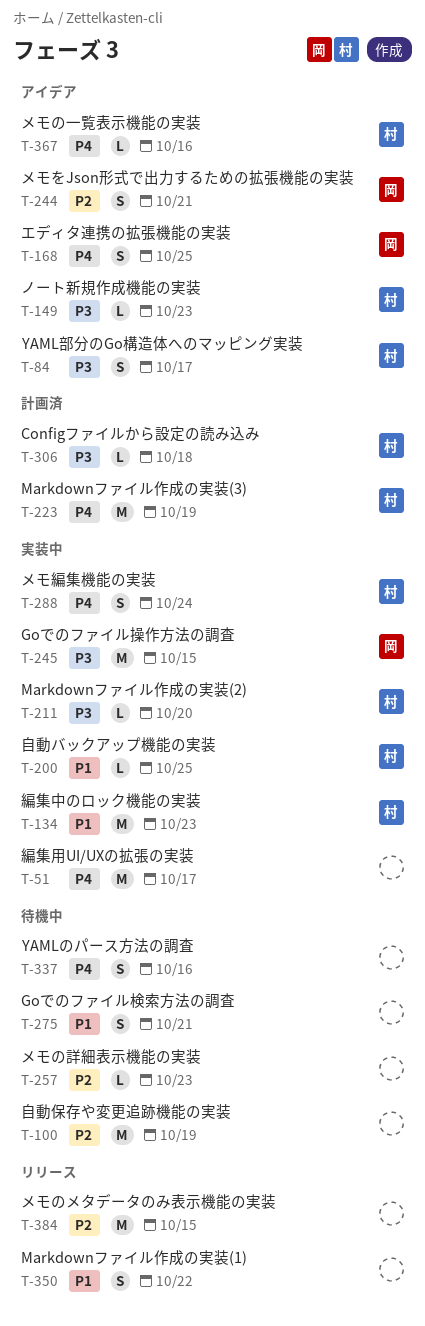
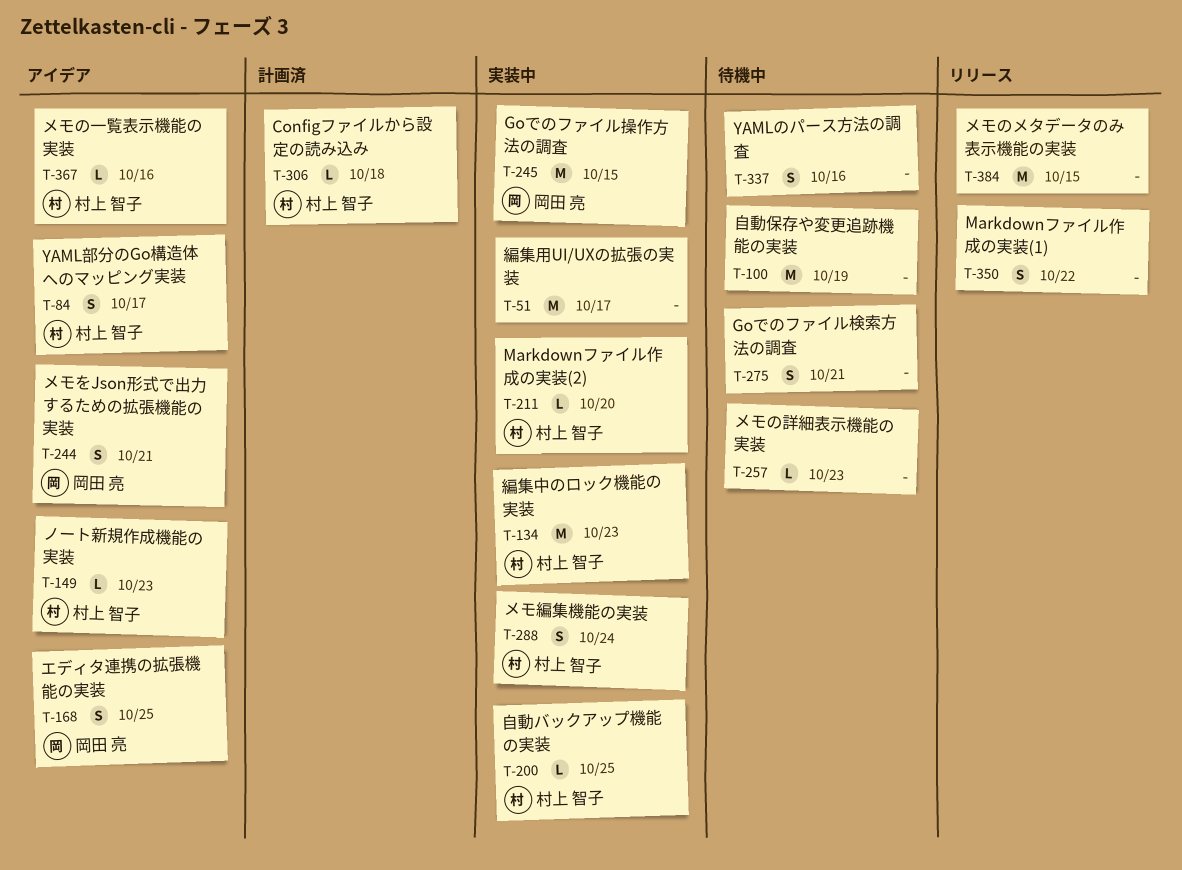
T-223: present -> none

